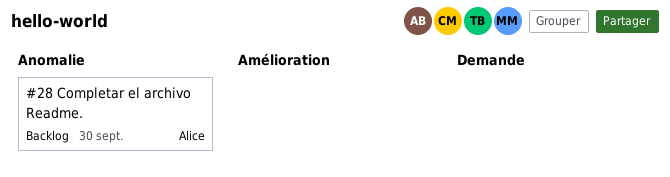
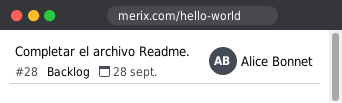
#28, due: Sep 30 -> Sep 28

